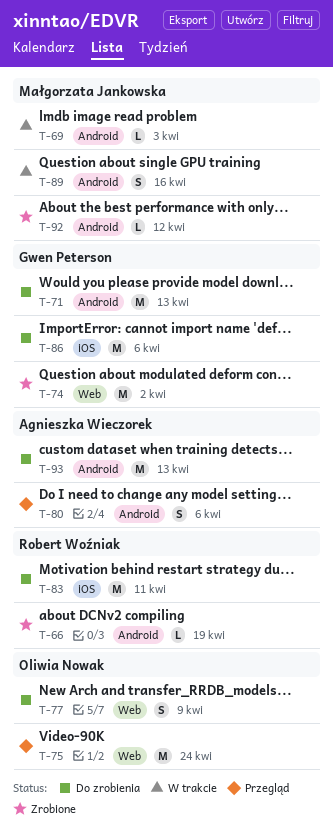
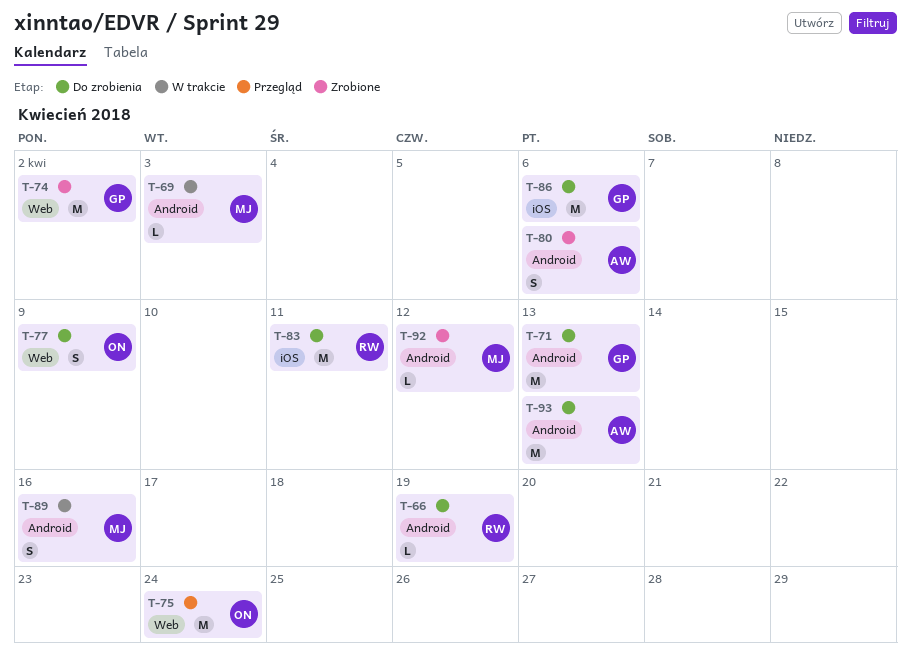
T-66, status: Zrobione -> Do zrobienia
T-80, status: Przegląd -> Zrobione

